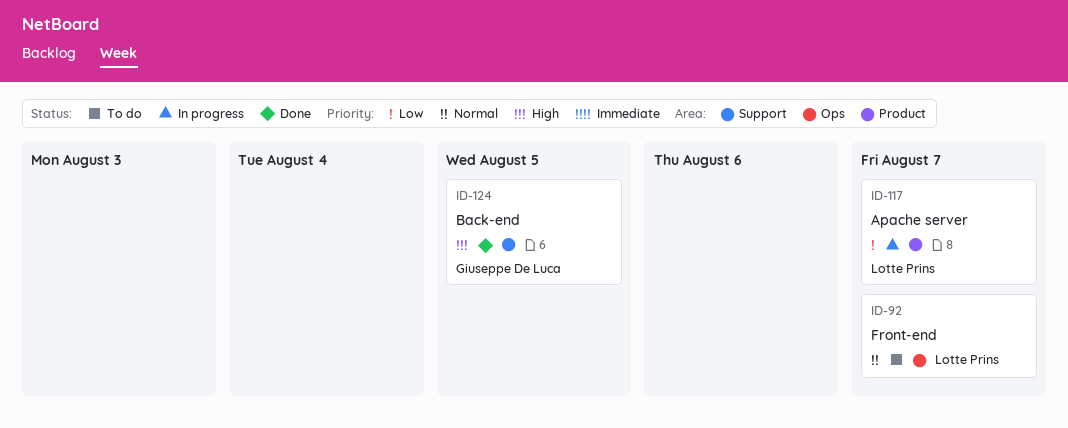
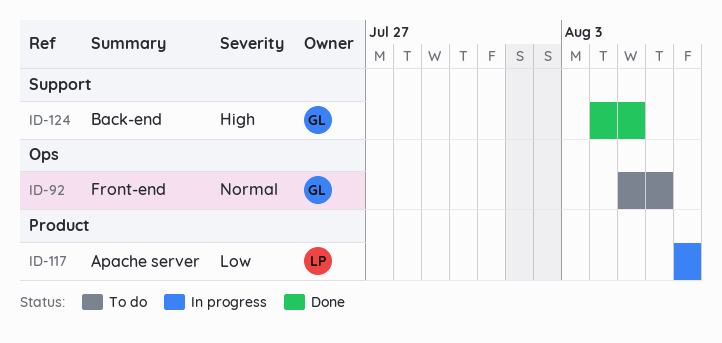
ID-92, owner: Lotte Prins -> Giuseppe De Luca
ID-92, due: Aug 7 -> Aug 6

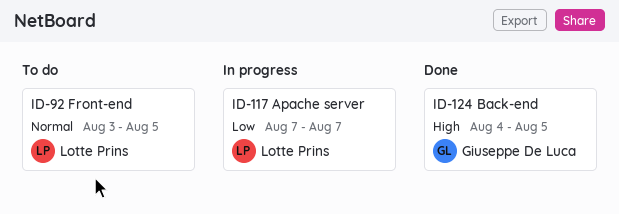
ID-92, owner: Giuseppe De Luca -> Lotte Prins
ID-92, start: Aug 5 -> Aug 3
ID-92, due: Aug 6 -> Aug 5

